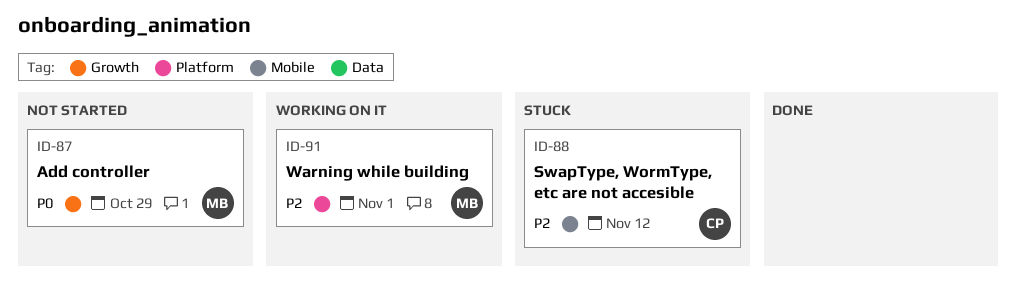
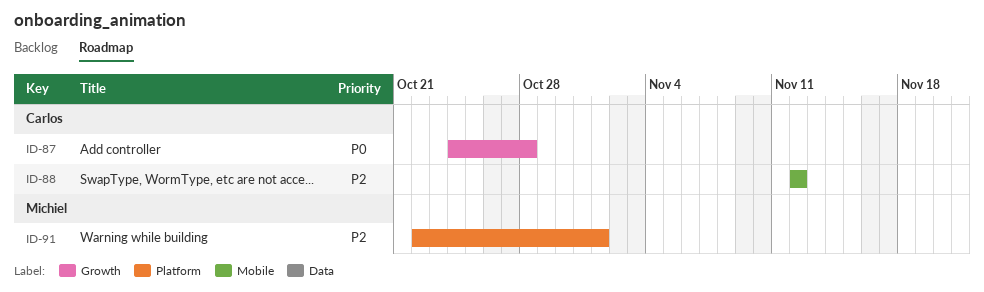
ID-87, owner: Michiel -> Carlos
ID-87, due: Oct 29 -> Oct 28

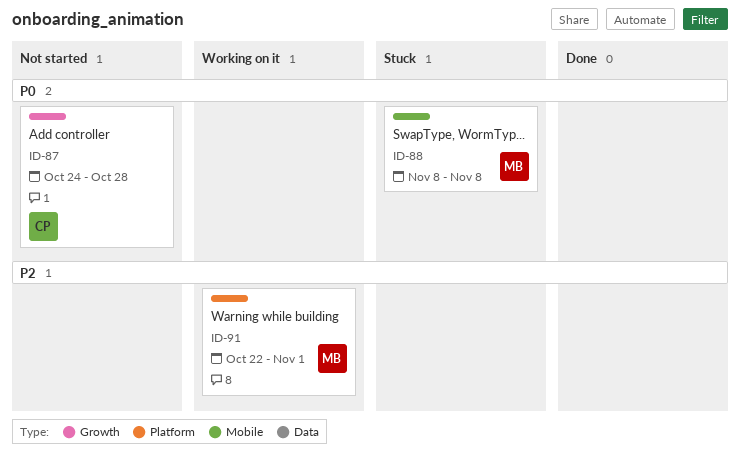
ID-88, owner: Carlos -> Michiel
ID-88, priority: P2 -> P0
ID-88, start: Nov 12 -> Nov 8
ID-88, due: Nov 12 -> Nov 8

